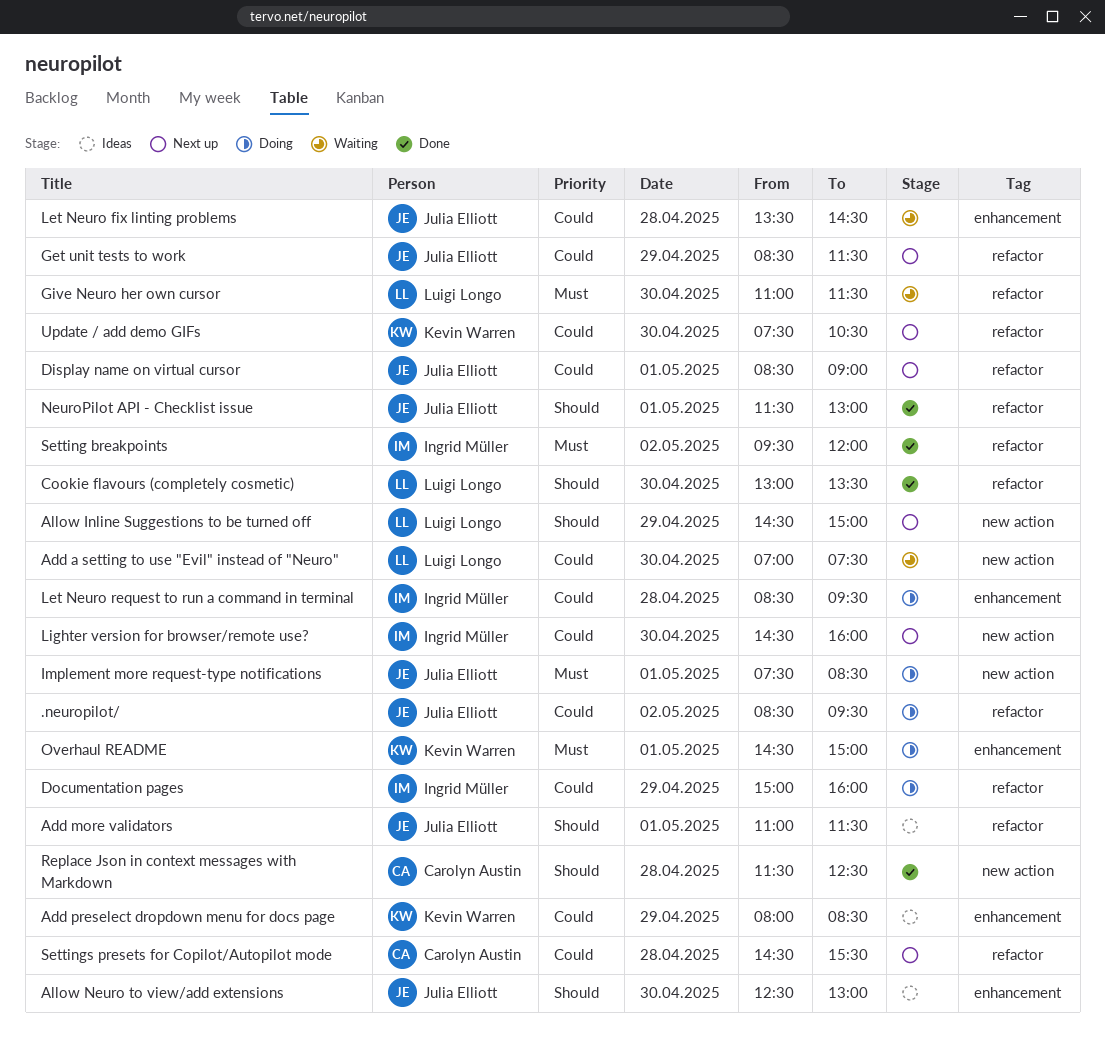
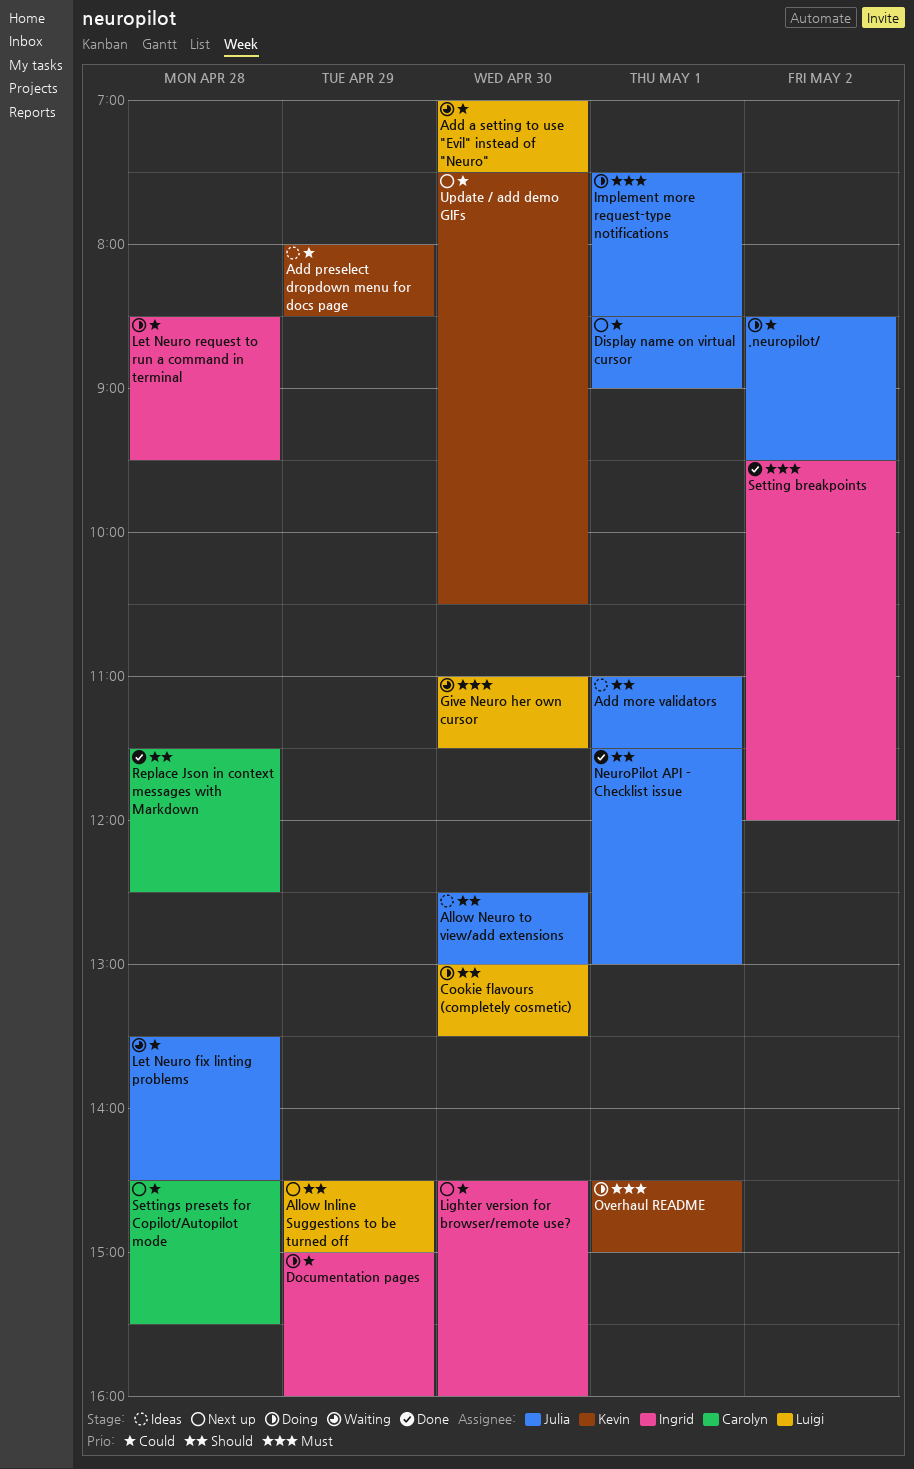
Cookie flavours (completely cosmetic), status: Done -> Doing
Get unit tests to work: present -> none

